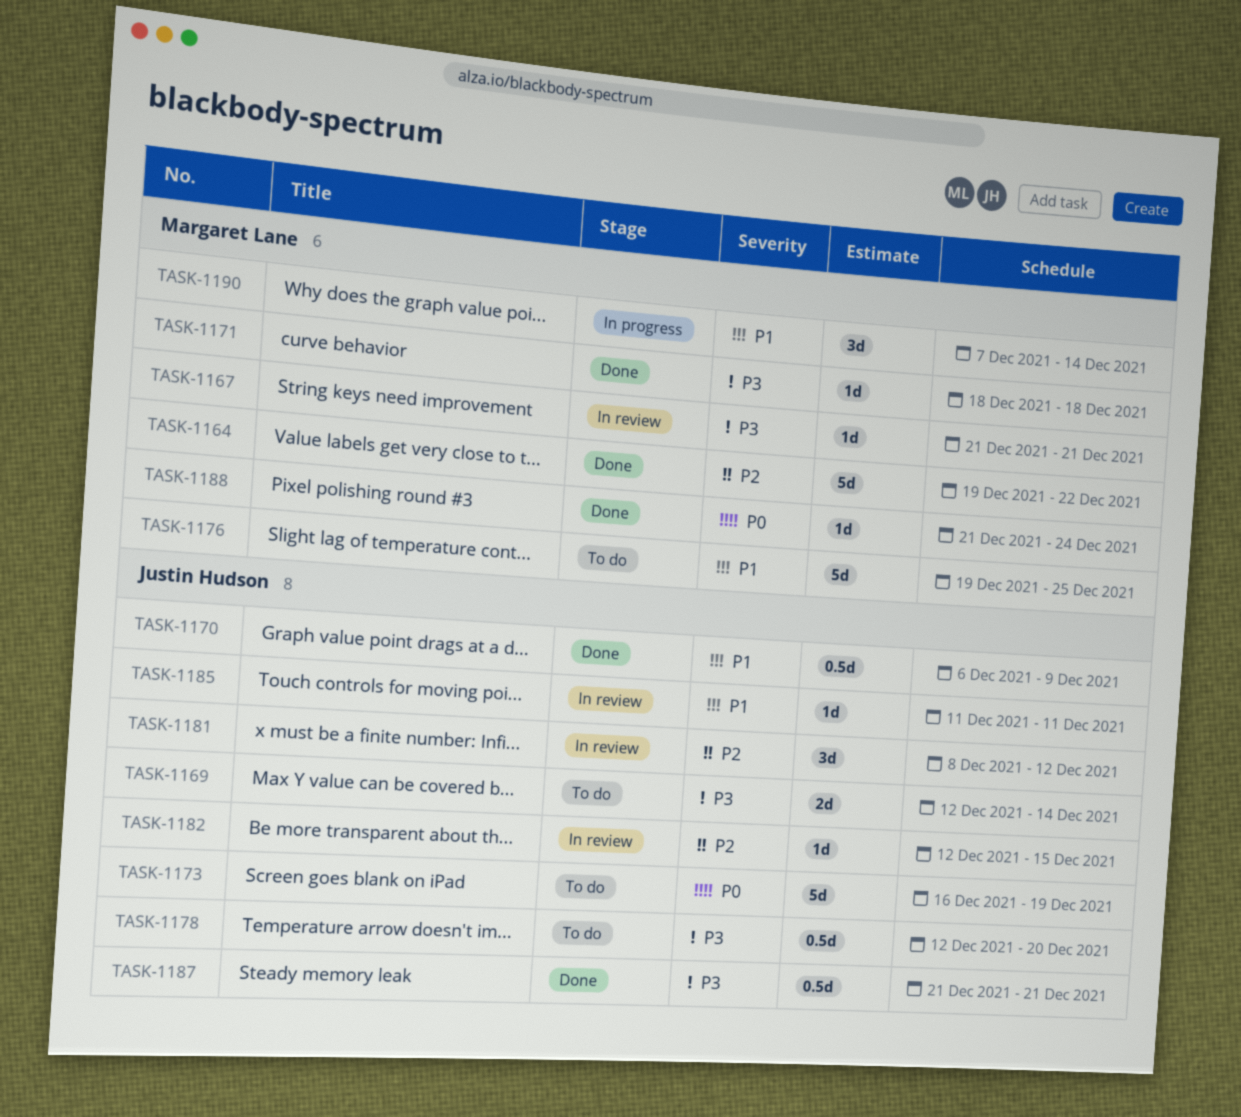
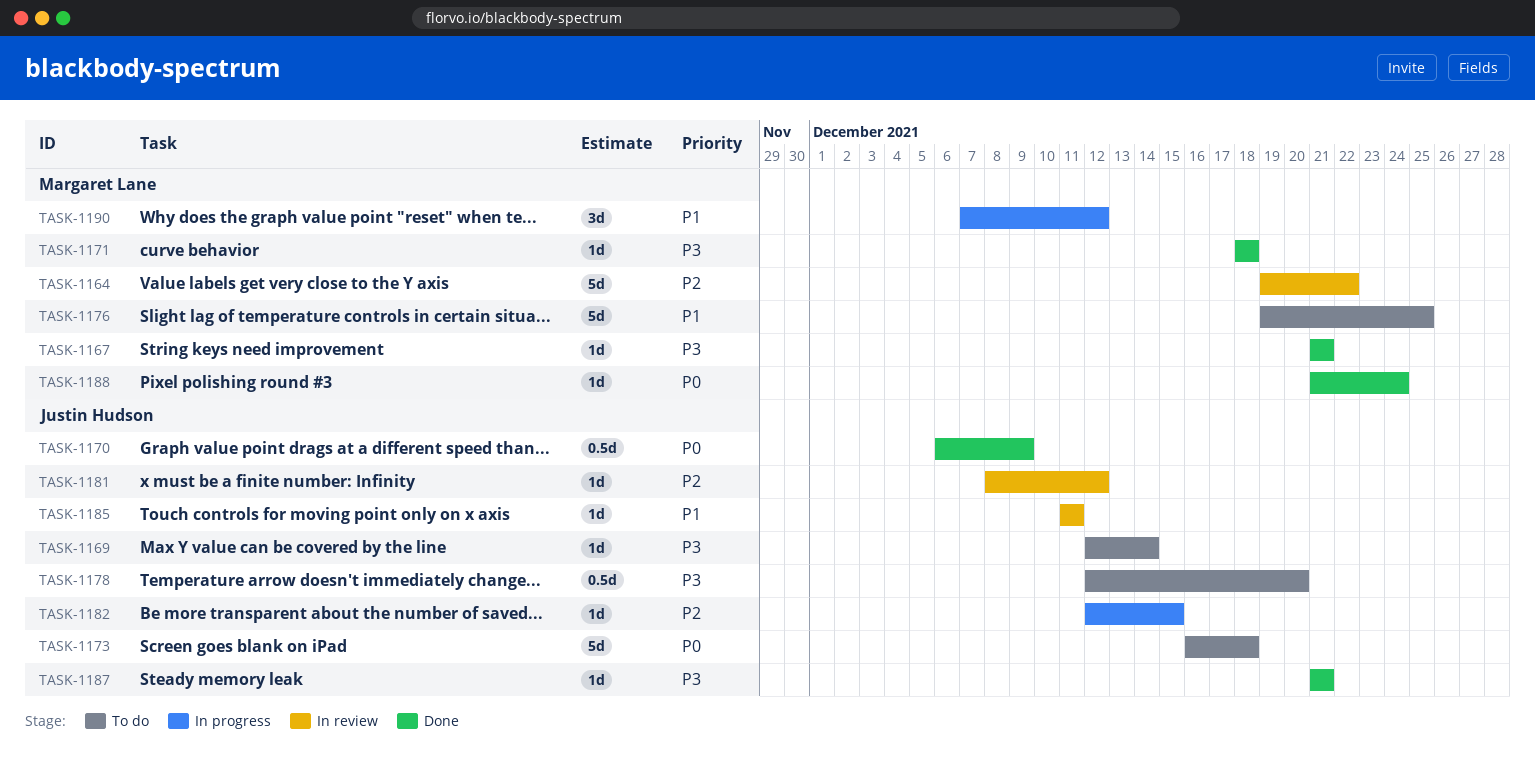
TASK-1164, status: Done -> In review
TASK-1167, status: In review -> Done
TASK-1169, estimate: 2d -> 1d
TASK-1170, priority: P1 -> P0
TASK-1173, due: Dec 19 -> Dec 18
TASK-1181, estimate: 3d -> 1d
TASK-1182, status: In review -> In progress
TASK-1187, estimate: 0.5d -> 1d
TASK-1190, due: Dec 14 -> Dec 12

